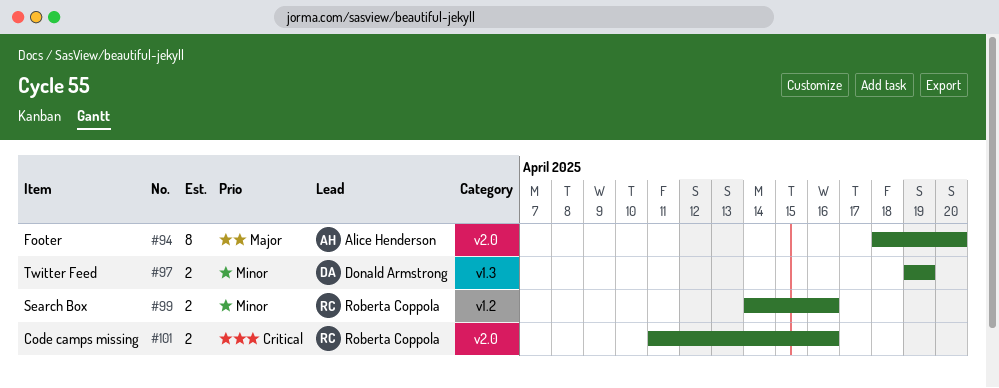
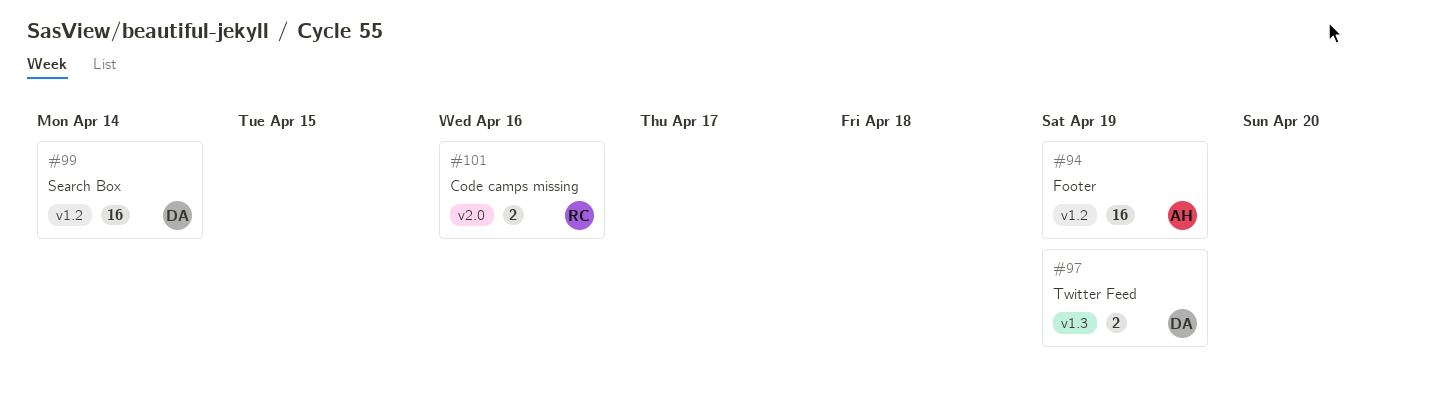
#94, label: v2.0 -> v1.2
#94, estimate: 8 -> 16
#94, due: Apr 20 -> Apr 19
#99, owner: Roberta Coppola -> Donald Armstrong
#99, estimate: 2 -> 16
#99, due: Apr 16 -> Apr 14

